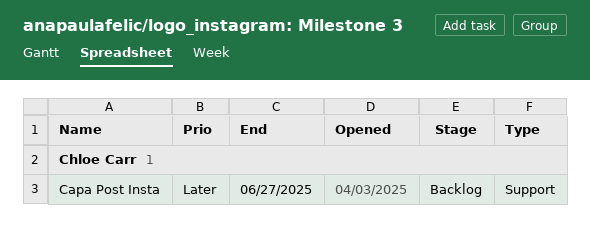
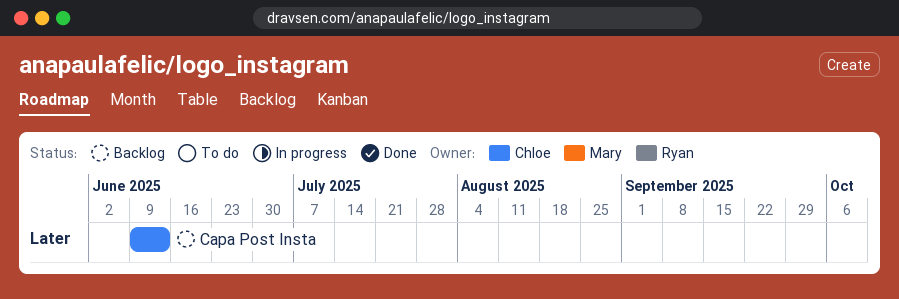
Capa Post Insta, due: Jun 27 -> Jun 13

